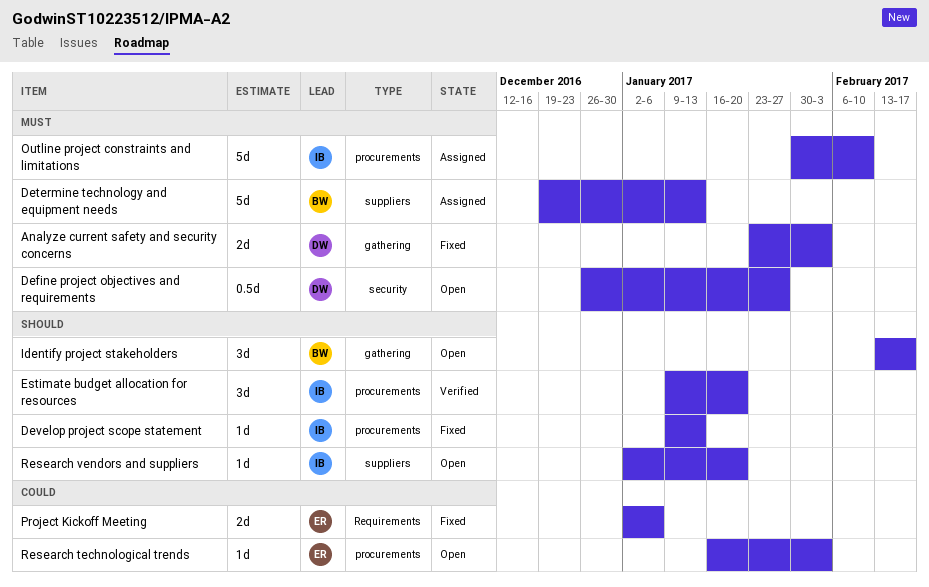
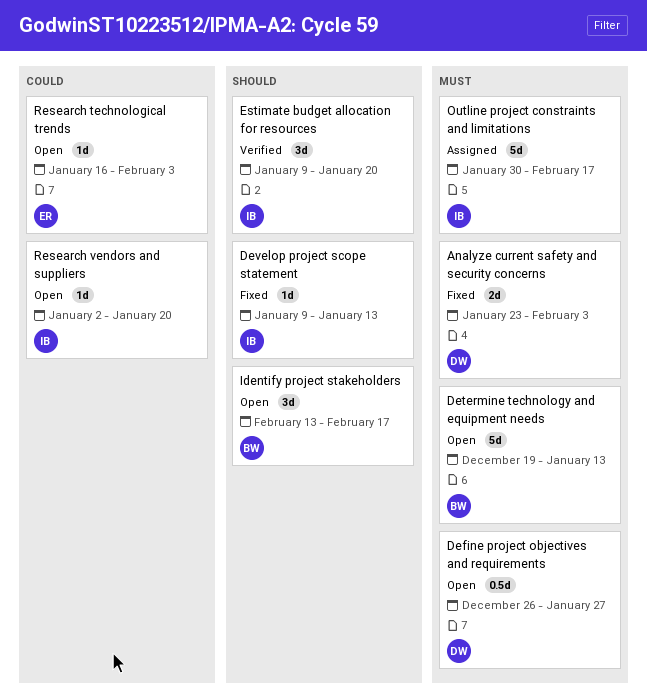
Determine technology and equipment needs, status: Assigned -> Open
Outline project constraints and limitations, due: Feb 10 -> Feb 17
Project Kickoff Meeting: present -> none
Research vendors and suppliers, priority: Should -> Could

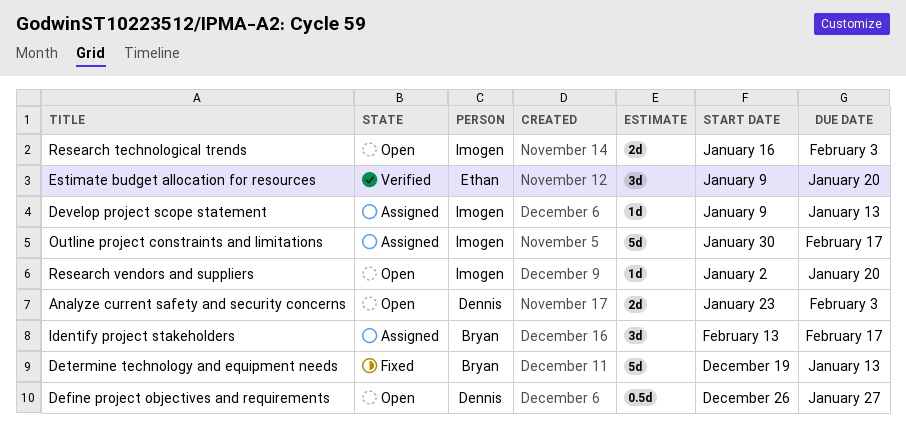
Analyze current safety and security concerns, status: Fixed -> Open
Determine technology and equipment needs, status: Open -> Fixed
Develop project scope statement, status: Fixed -> Assigned
Estimate budget allocation for resources, owner: Imogen -> Ethan
Identify project stakeholders, status: Open -> Assigned
Research technological trends, owner: Ethan -> Imogen
Research technological trends, estimate: 1d -> 2d

